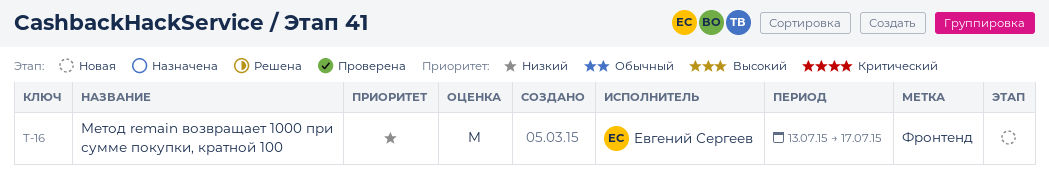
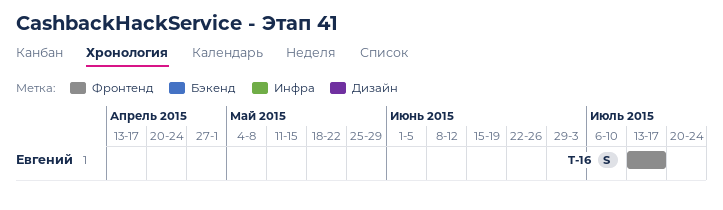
T-16, estimate: M -> S

